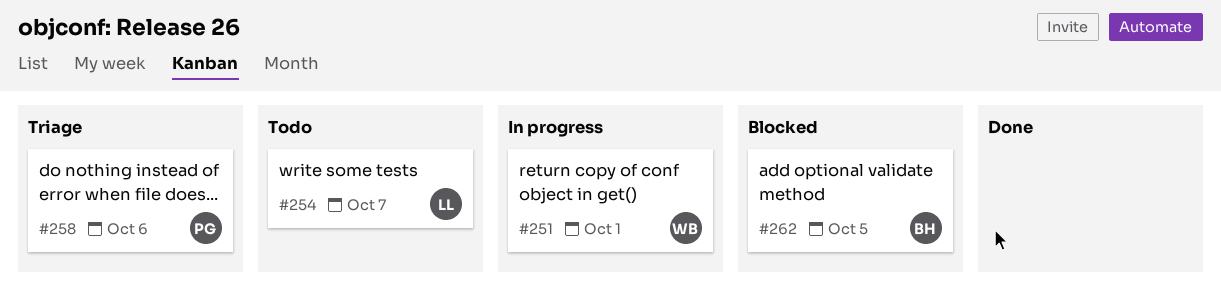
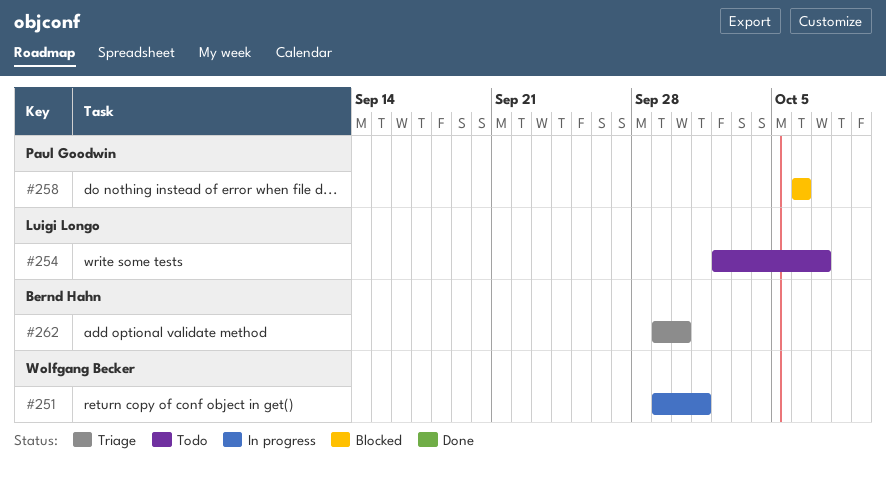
#258, status: Triage -> Blocked
#262, status: Blocked -> Triage
#262, due: Oct 5 -> Sep 30

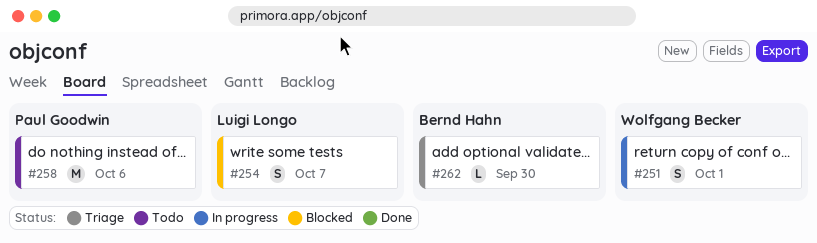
#254, status: Todo -> Blocked
#258, status: Blocked -> Todo

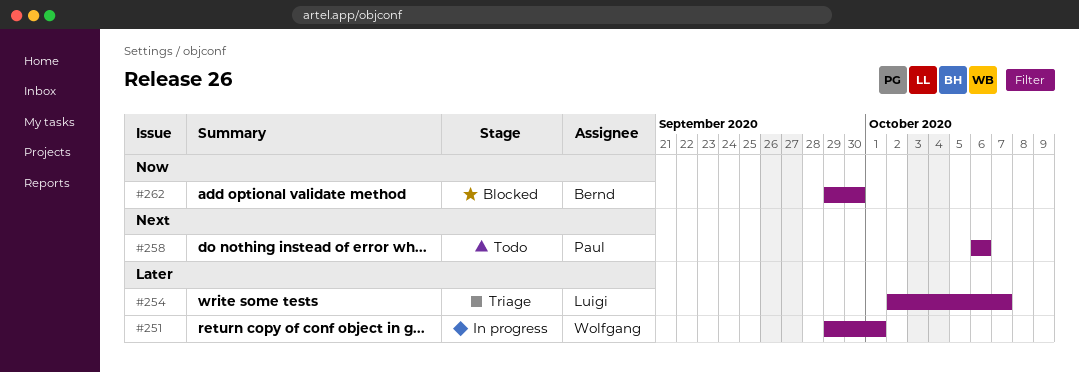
#254, status: Blocked -> Triage
#262, status: Triage -> Blocked

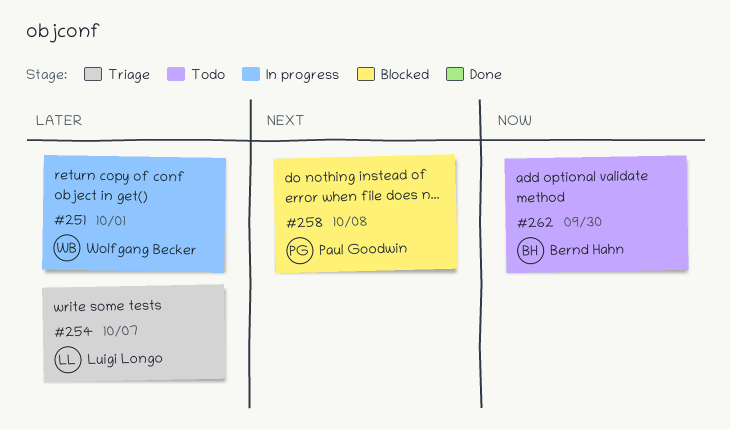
#258, status: Todo -> Blocked
#258, due: Oct 6 -> Oct 8
#262, status: Blocked -> Todo

